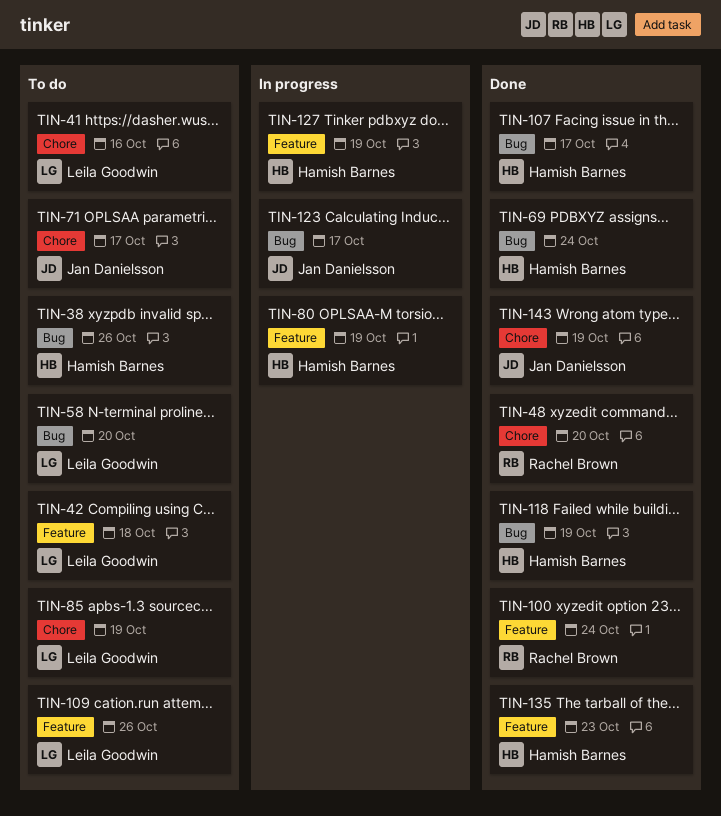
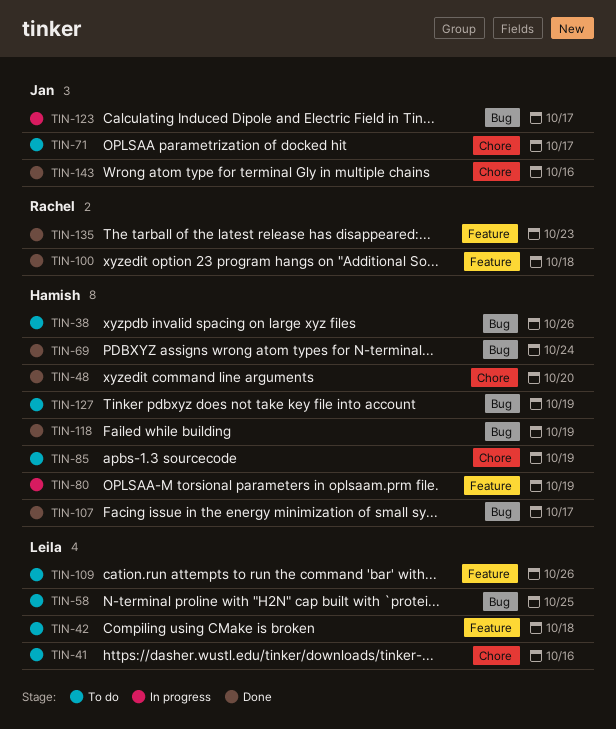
TIN-48, owner: Rachel Brown -> Hamish Barnes
TIN-58, due: Oct 20 -> Oct 25
TIN-85, owner: Leila Goodwin -> Hamish Barnes
TIN-100, due: Oct 24 -> Oct 18
TIN-127, status: In progress -> To do
TIN-127, label: Feature -> Bug
TIN-135, owner: Hamish Barnes -> Rachel Brown
TIN-143, due: Oct 19 -> Oct 16

